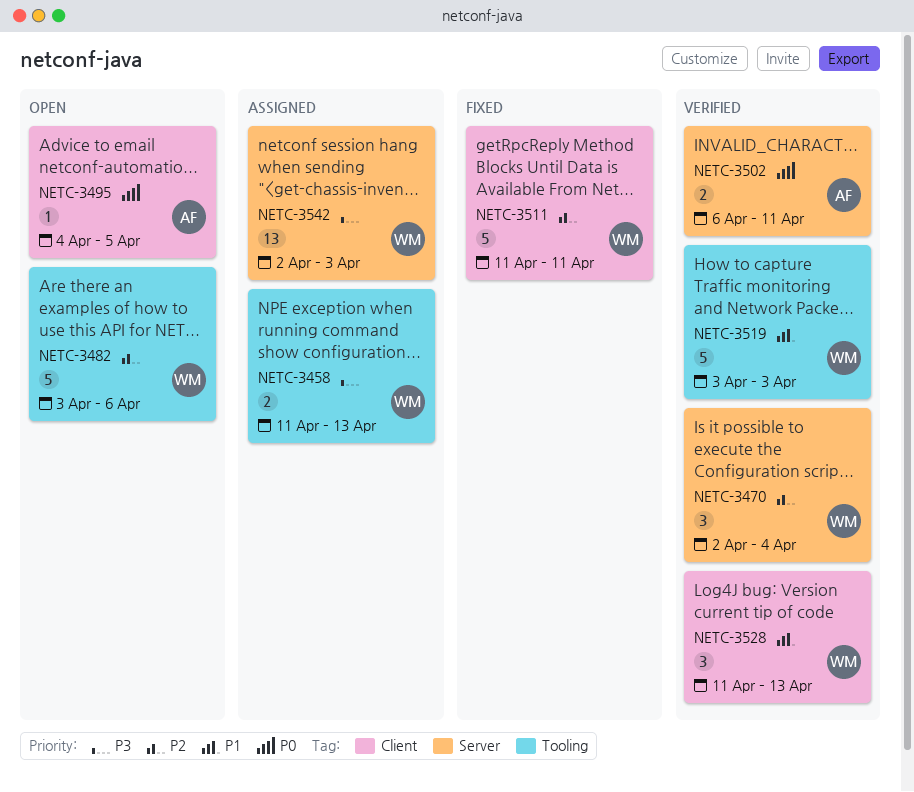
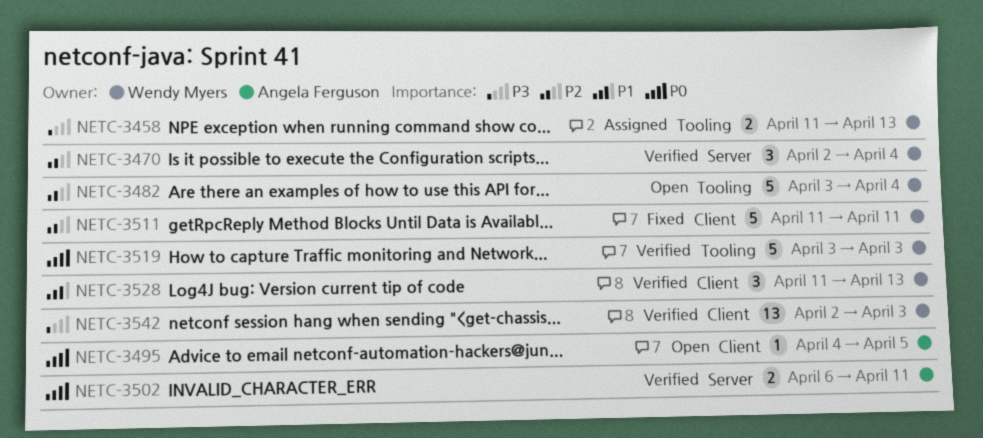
NETC-3482, due: Apr 6 -> Apr 4
NETC-3519, priority: P1 -> P0
NETC-3542, status: Assigned -> Verified
NETC-3542, label: Server -> Client

